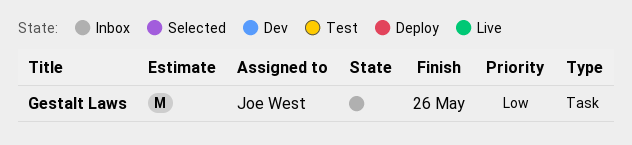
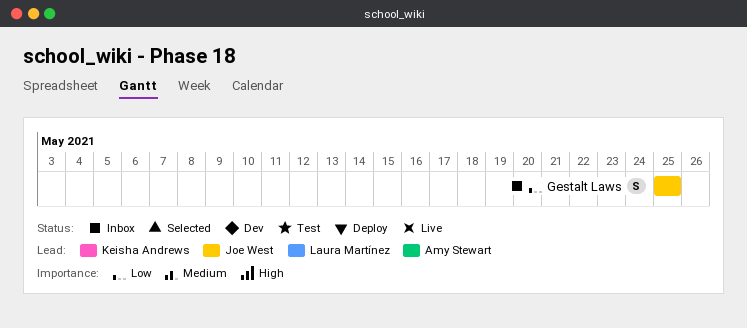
Gestalt Laws, estimate: M -> S
Gestalt Laws, due: May 26 -> May 25

